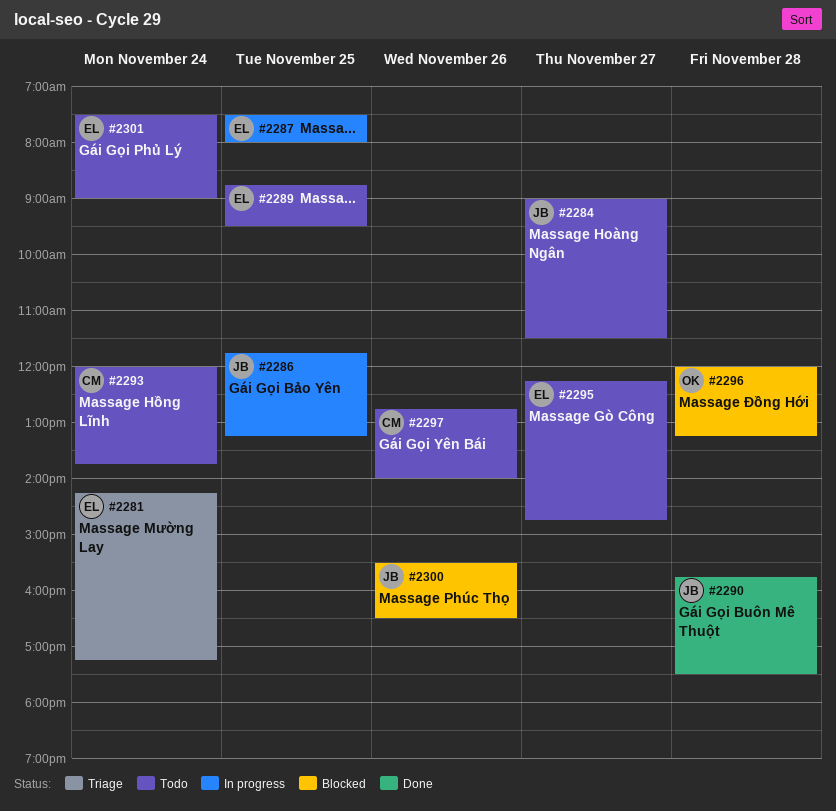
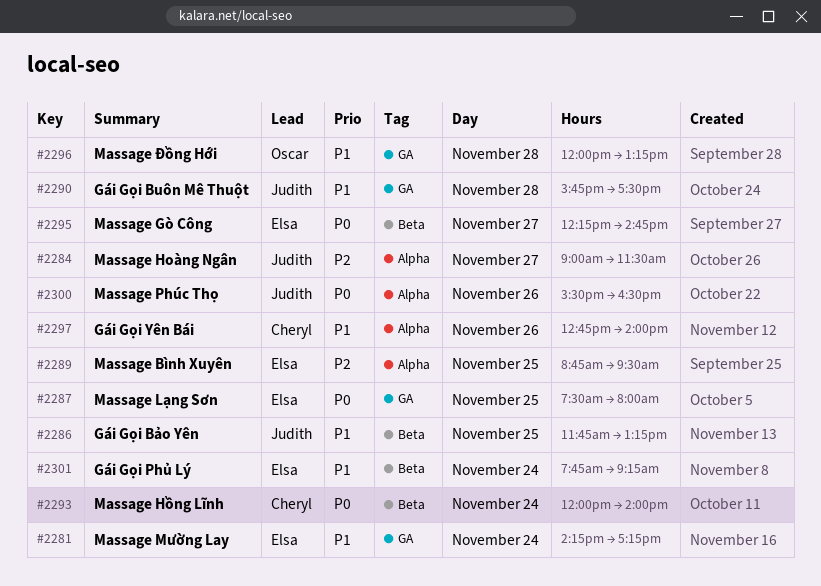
#2293, ends: 13:45 -> 14:00
#2301, begins: 07:30 -> 07:45
#2301, ends: 09:00 -> 09:15

